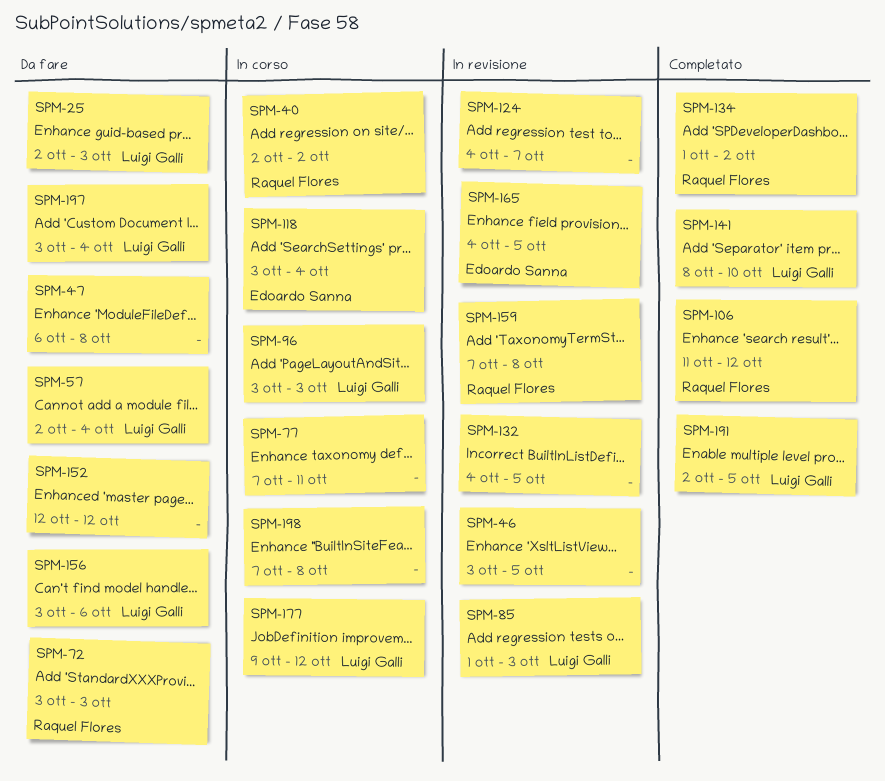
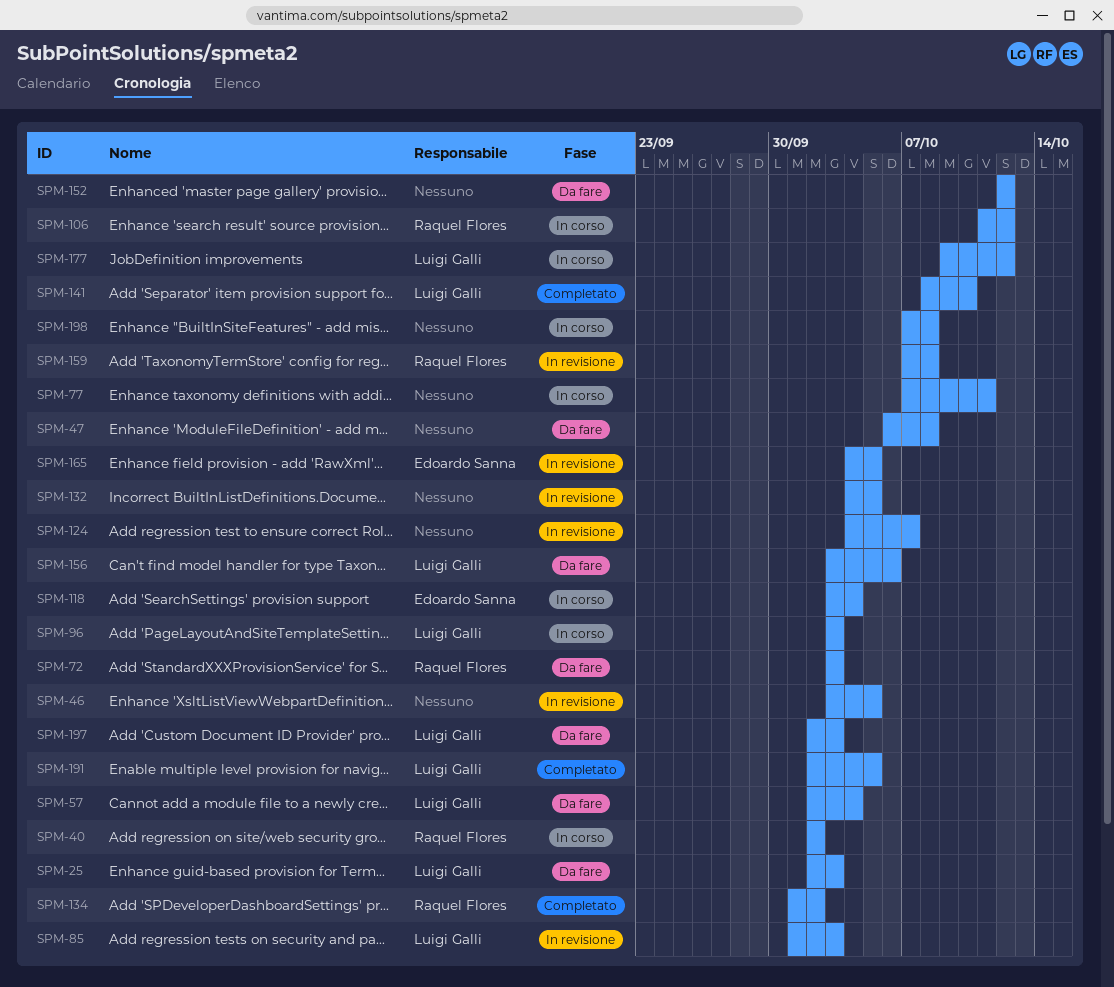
SPM-106, status: Completato -> In corso
SPM-197, start: Oct 3 -> Oct 2
SPM-197, due: Oct 4 -> Oct 3

